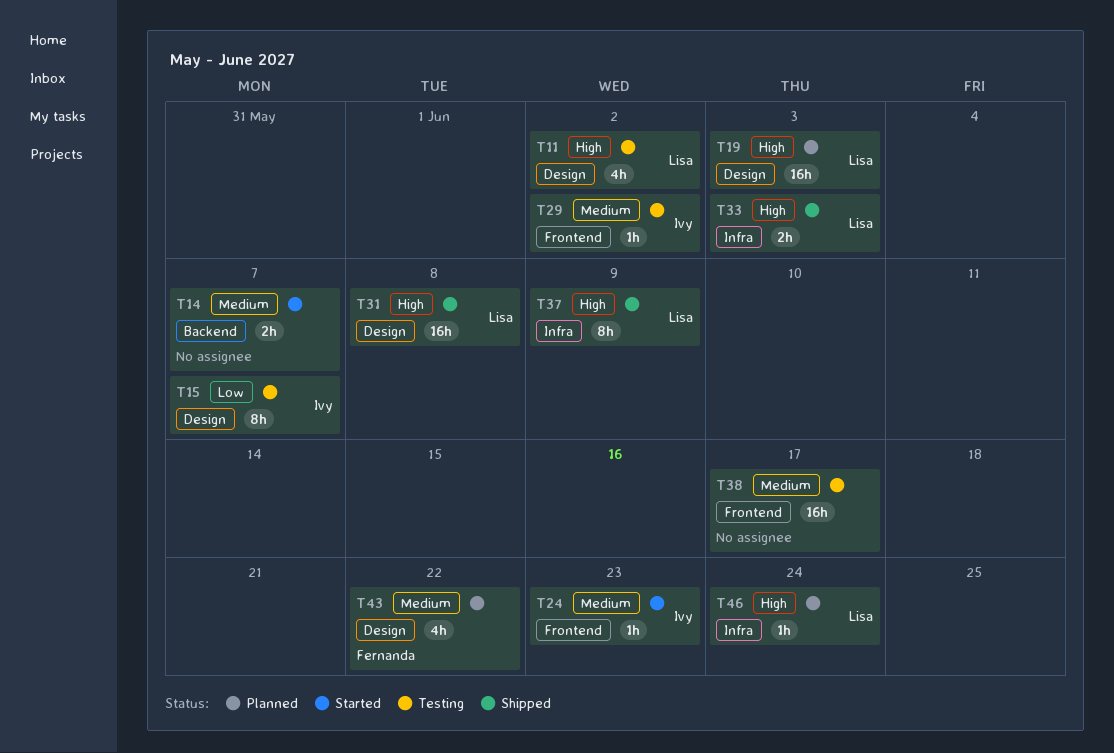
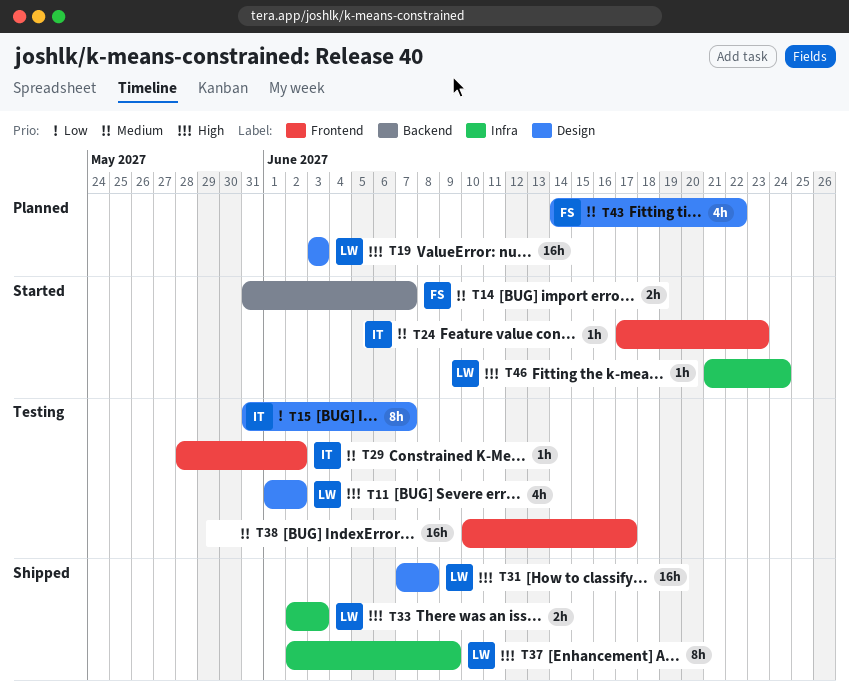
T14, owner: none -> Fernanda
T46, status: Planned -> Started

